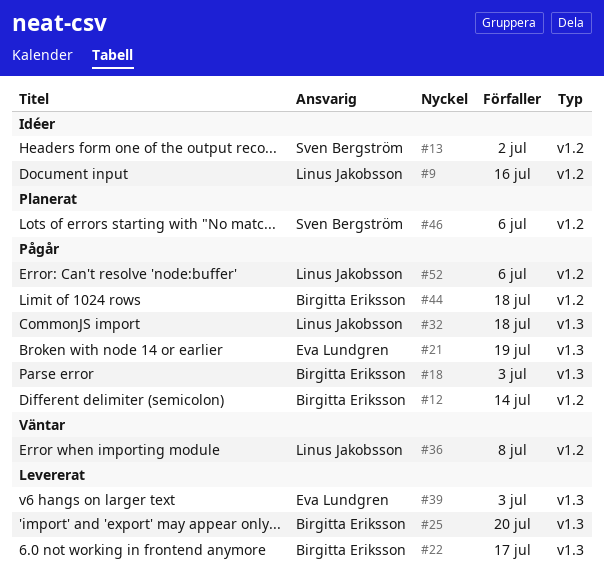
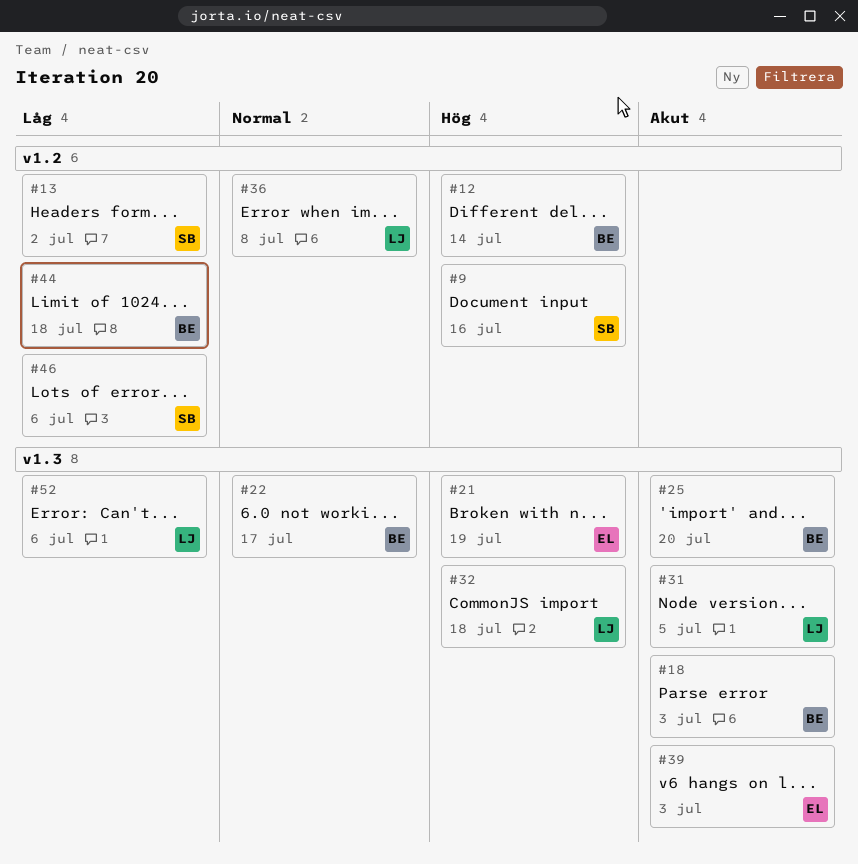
#9, owner: Linus Jakobsson -> Sven Bergström
#31: none -> present
#52, label: v1.2 -> v1.3

